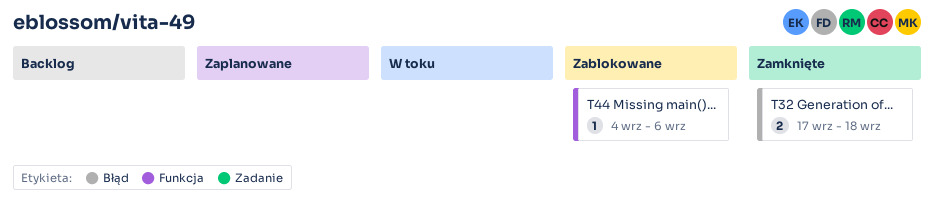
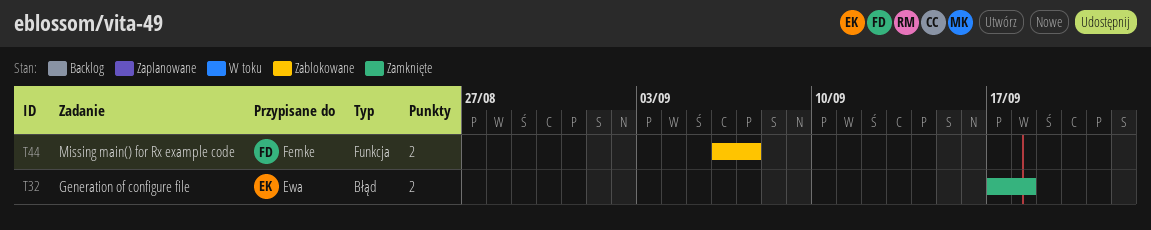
T44, estimate: 1 -> 2
T44, start: Sep 4 -> Sep 6
T44, due: Sep 6 -> Sep 7

